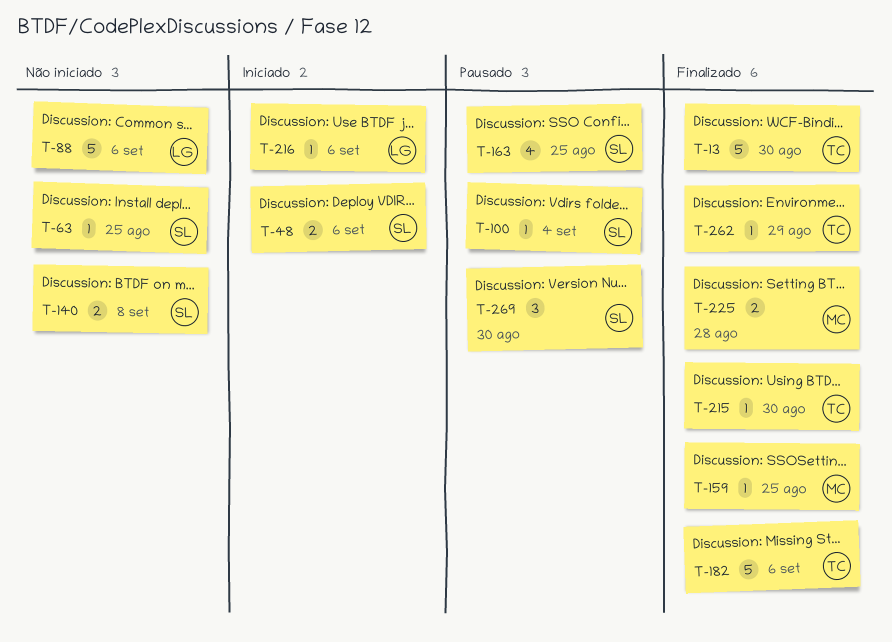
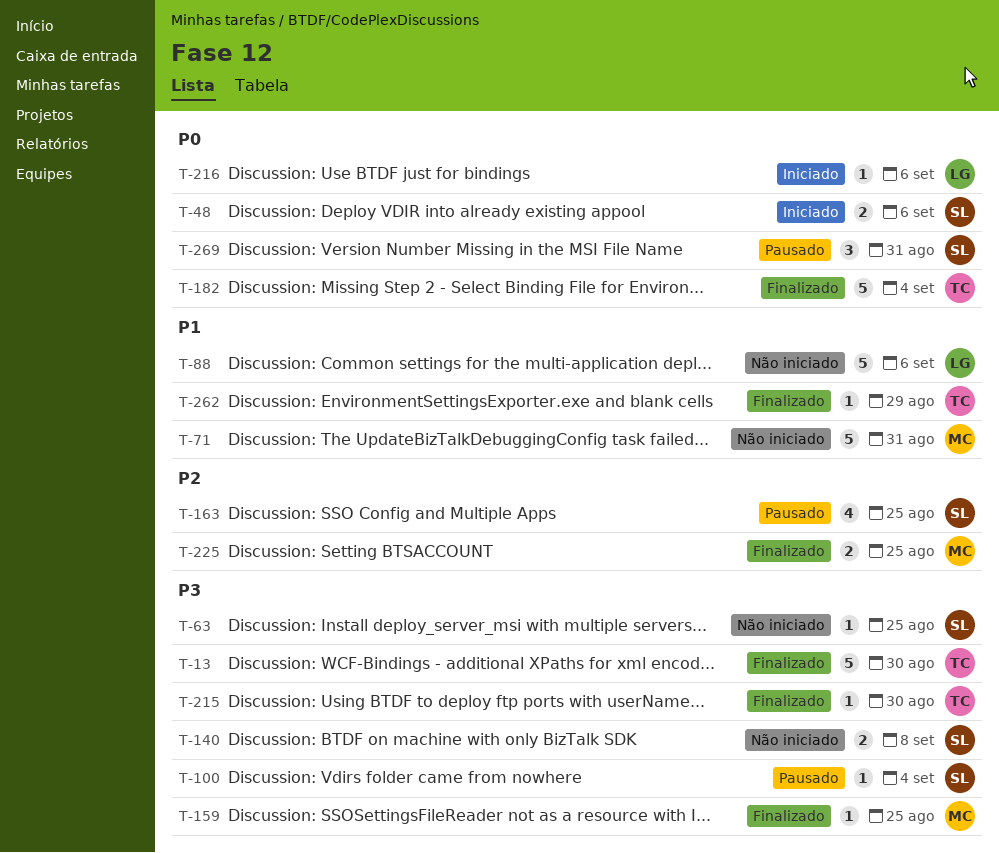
T-71: none -> present
T-182, due: Sep 6 -> Sep 4
T-225, due: Aug 28 -> Aug 25
T-269, due: Aug 30 -> Aug 31

